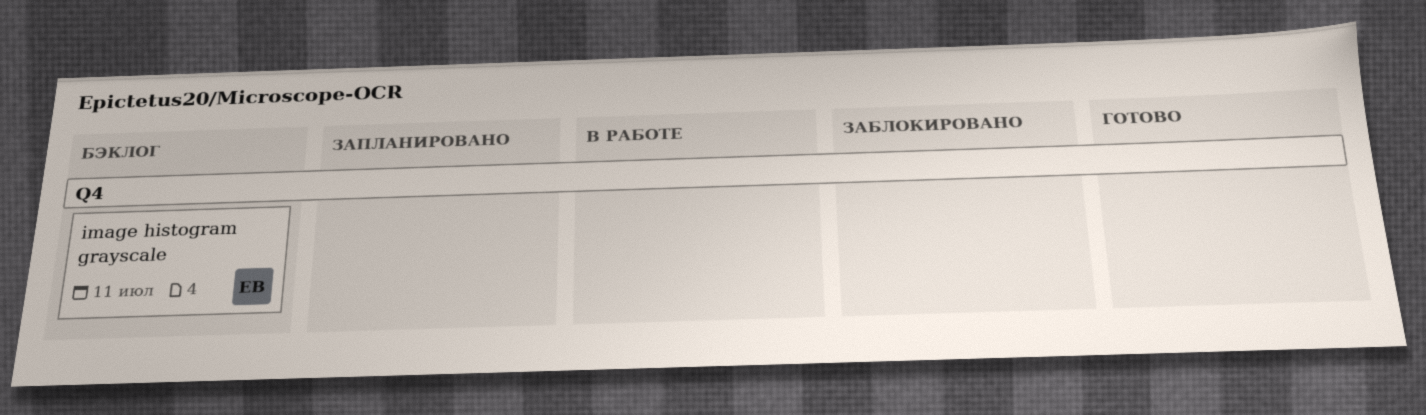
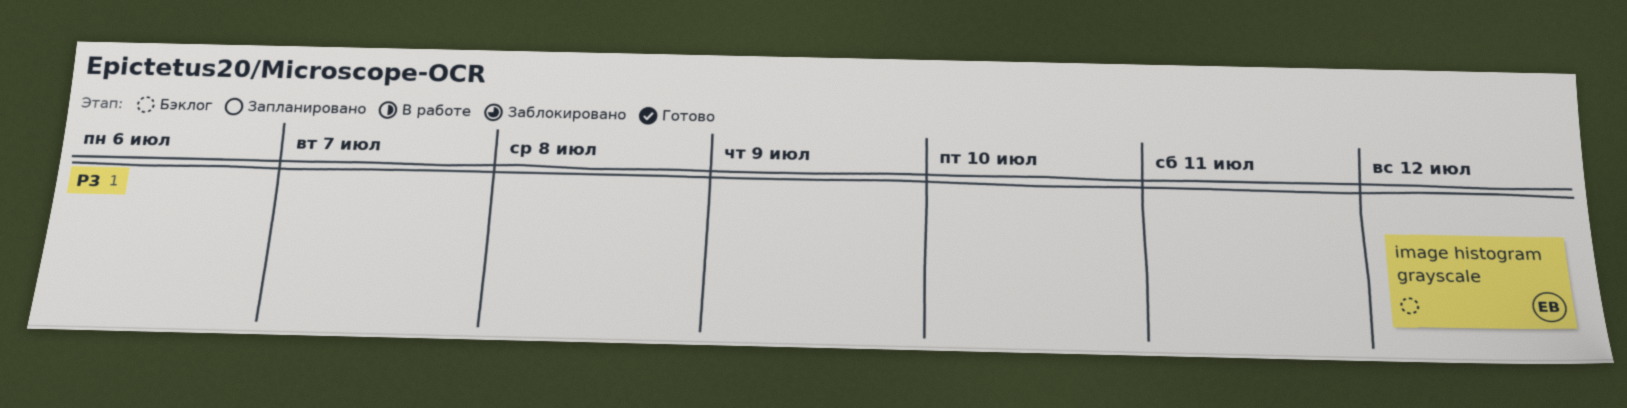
image histogram grayscale, due: Jul 11 -> Jul 12

